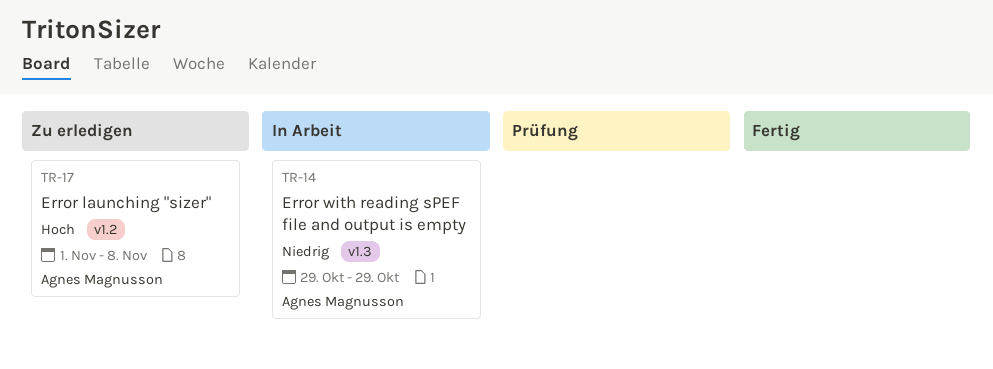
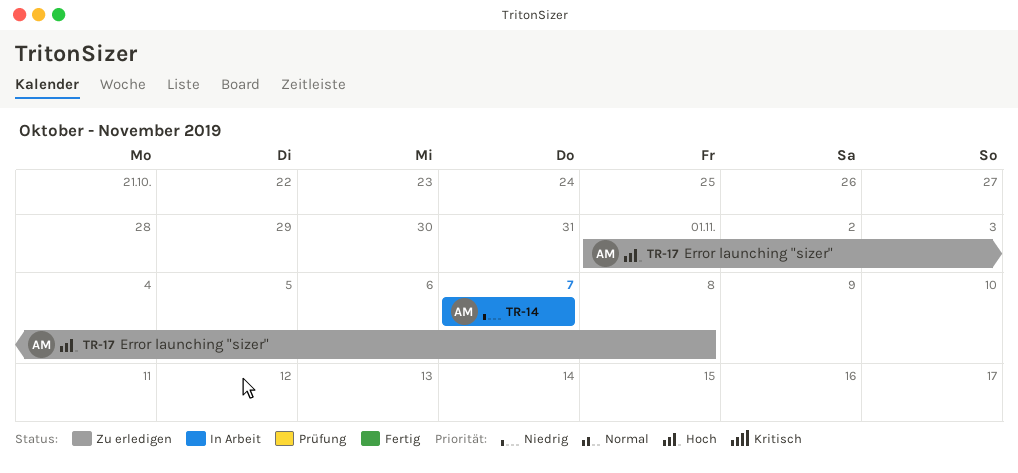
TR-14, start: Oct 29 -> Nov 7
TR-14, due: Oct 29 -> Nov 7

